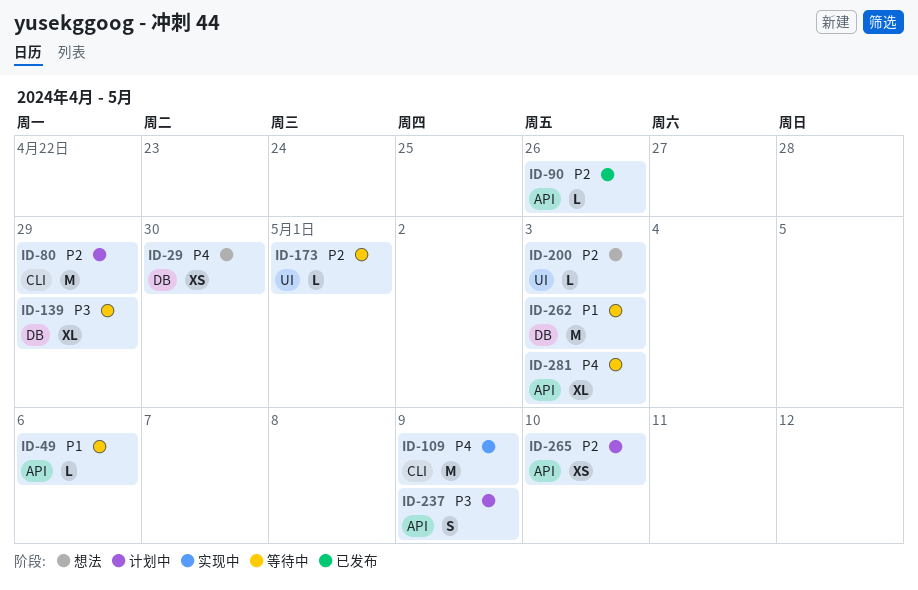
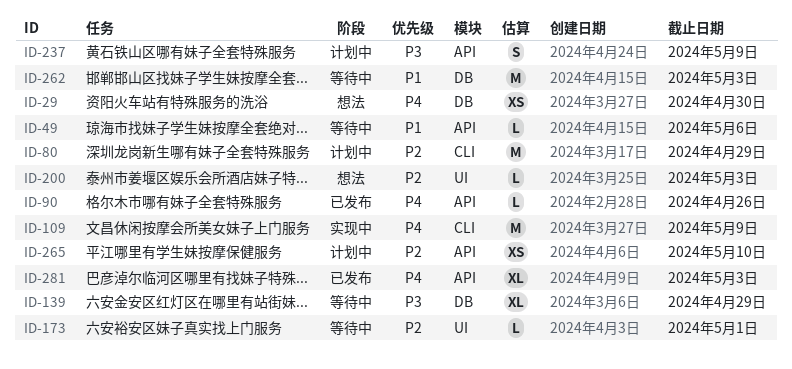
ID-90, priority: P2 -> P4
ID-281, status: 等待中 -> 已发布

